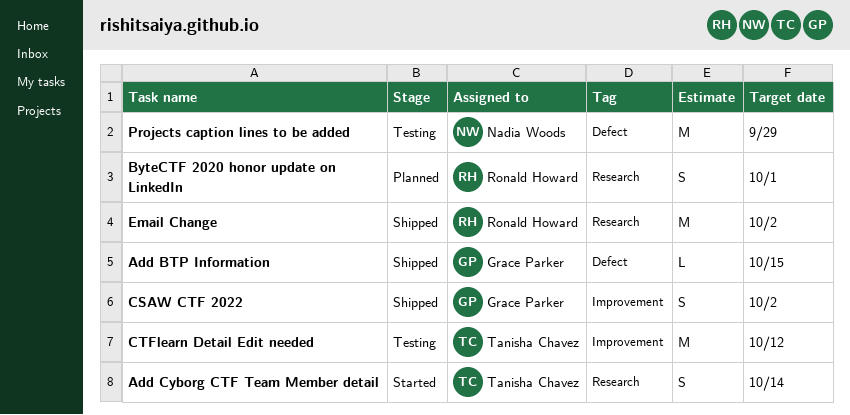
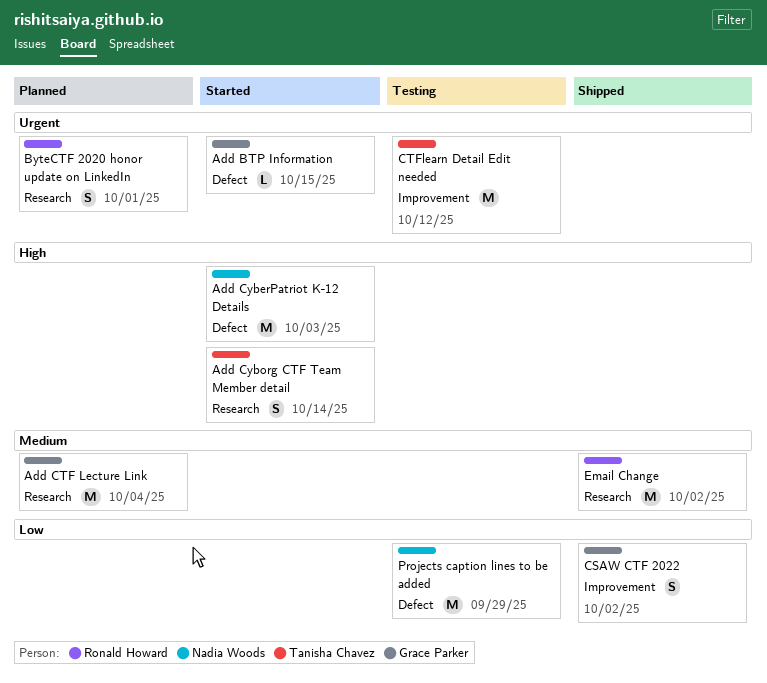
Add BTP Information, status: Shipped -> Started
Add CTF Lecture Link: none -> present
Add CyberPatriot K-12 Details: none -> present

